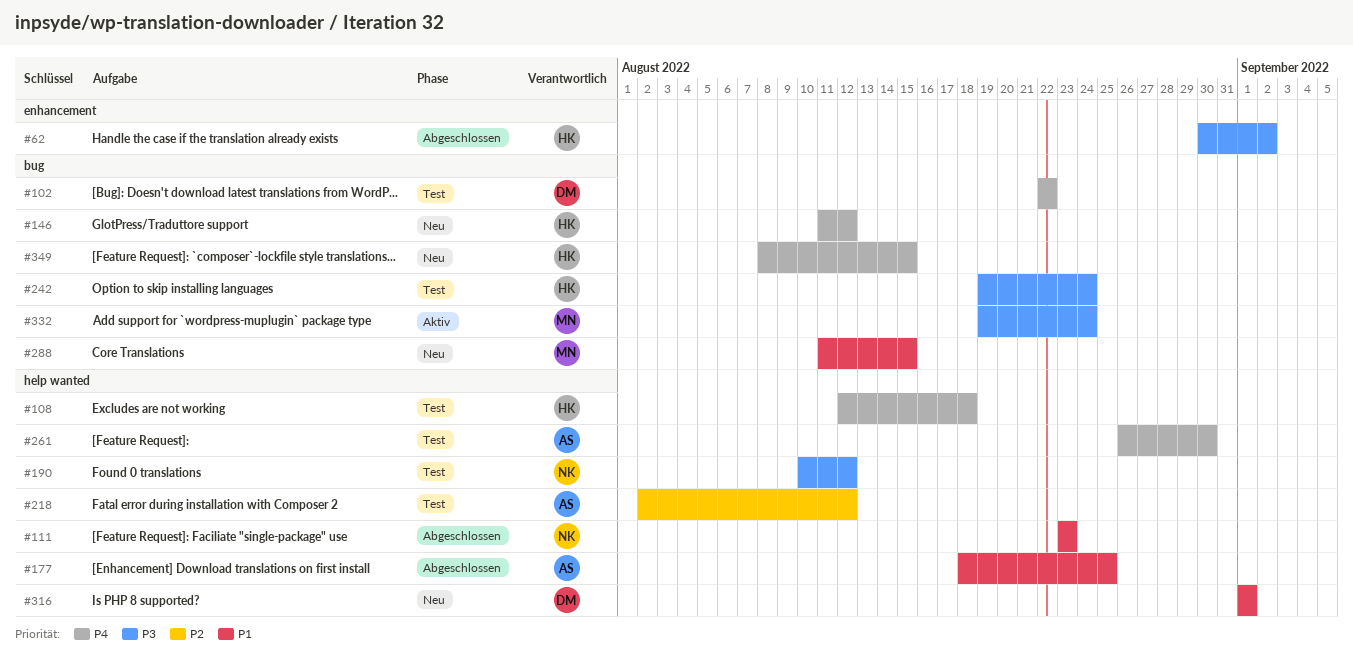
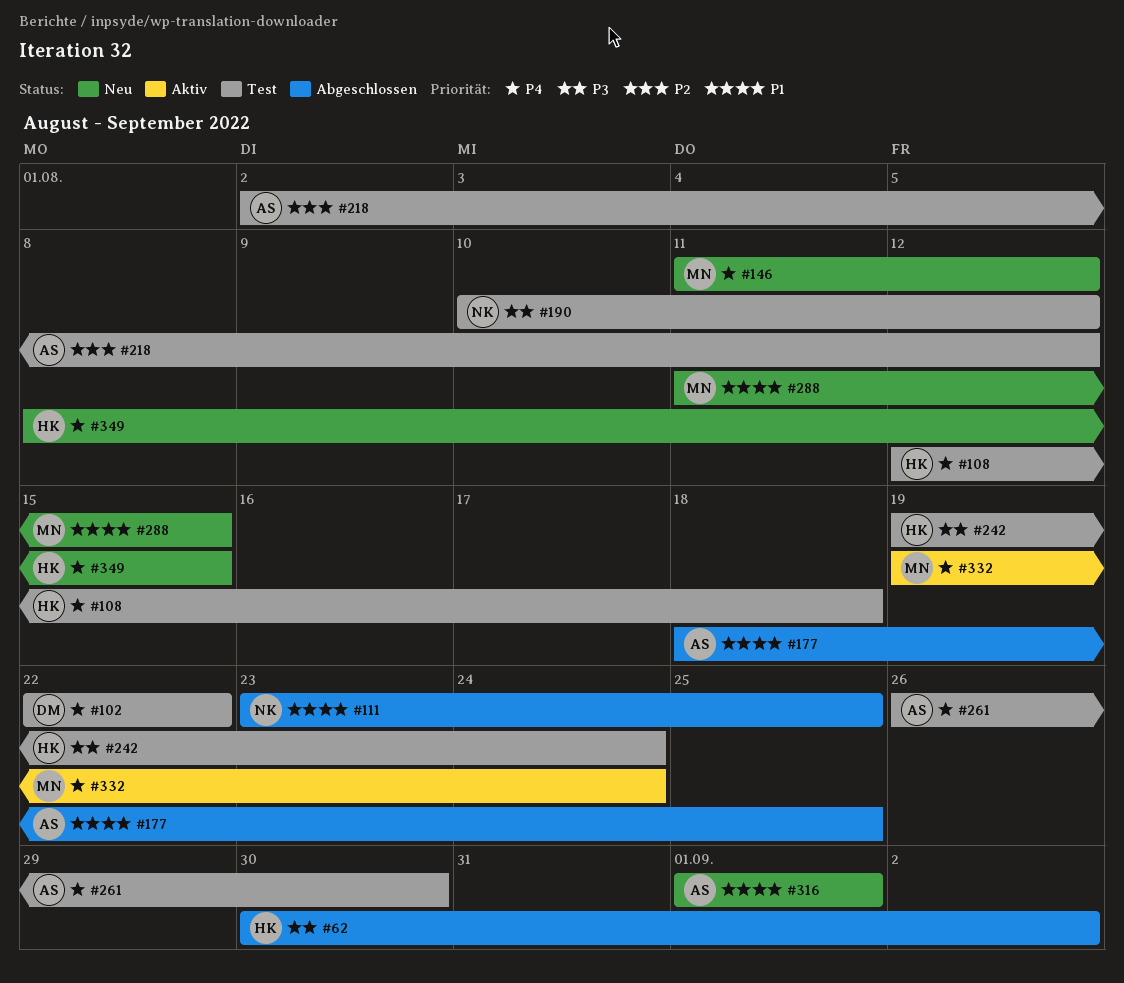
#111, due: Aug 23 -> Aug 25
#146, owner: HK -> MN
#316, owner: DM -> AS
#332, priority: P3 -> P4

